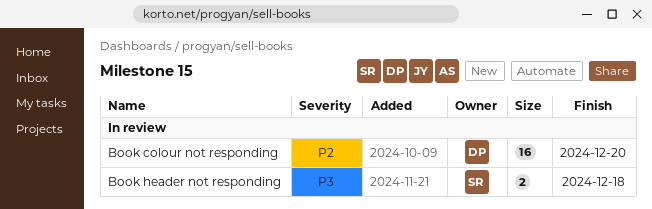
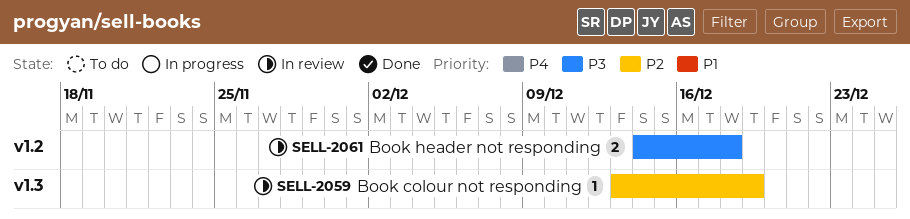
Book colour not responding, estimate: 16 -> 1
Book colour not responding, due: Dec 20 -> Dec 19

